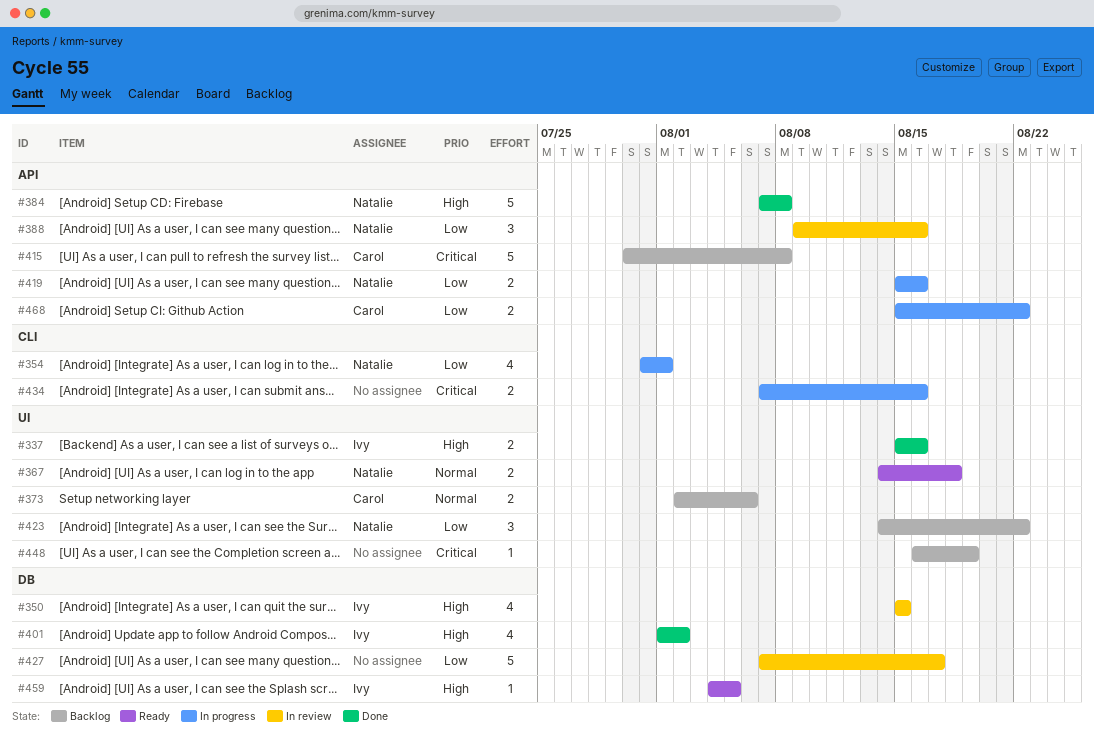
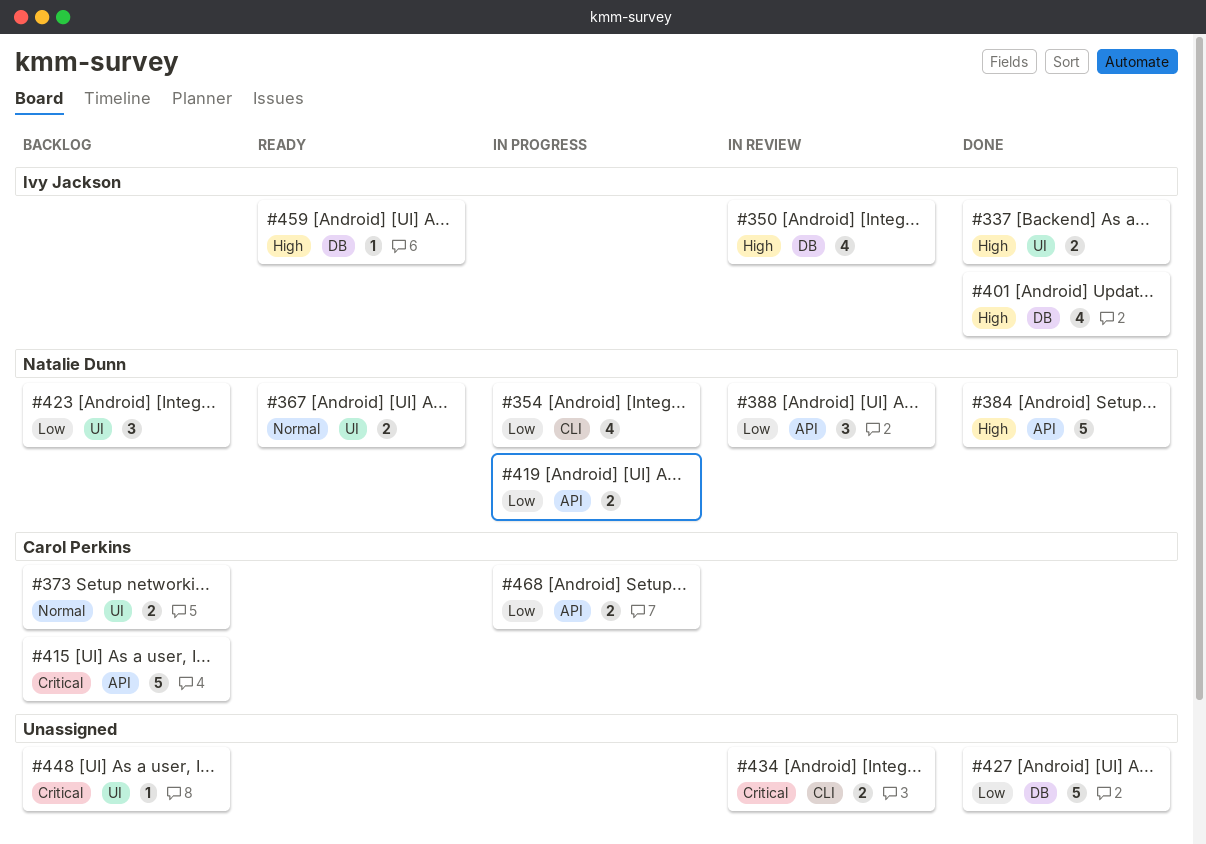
#427, status: In review -> Done
#434, status: In progress -> In review

